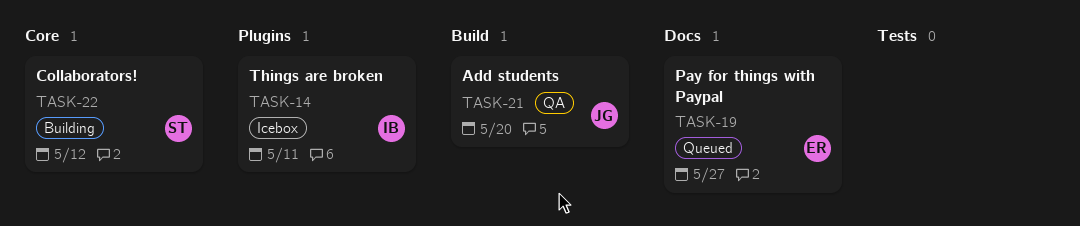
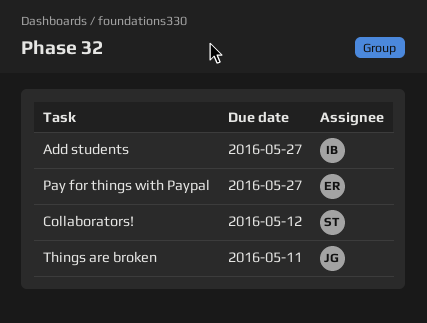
Add students, owner: JG -> IB
Add students, due: May 20 -> May 27
Things are broken, owner: IB -> JG

